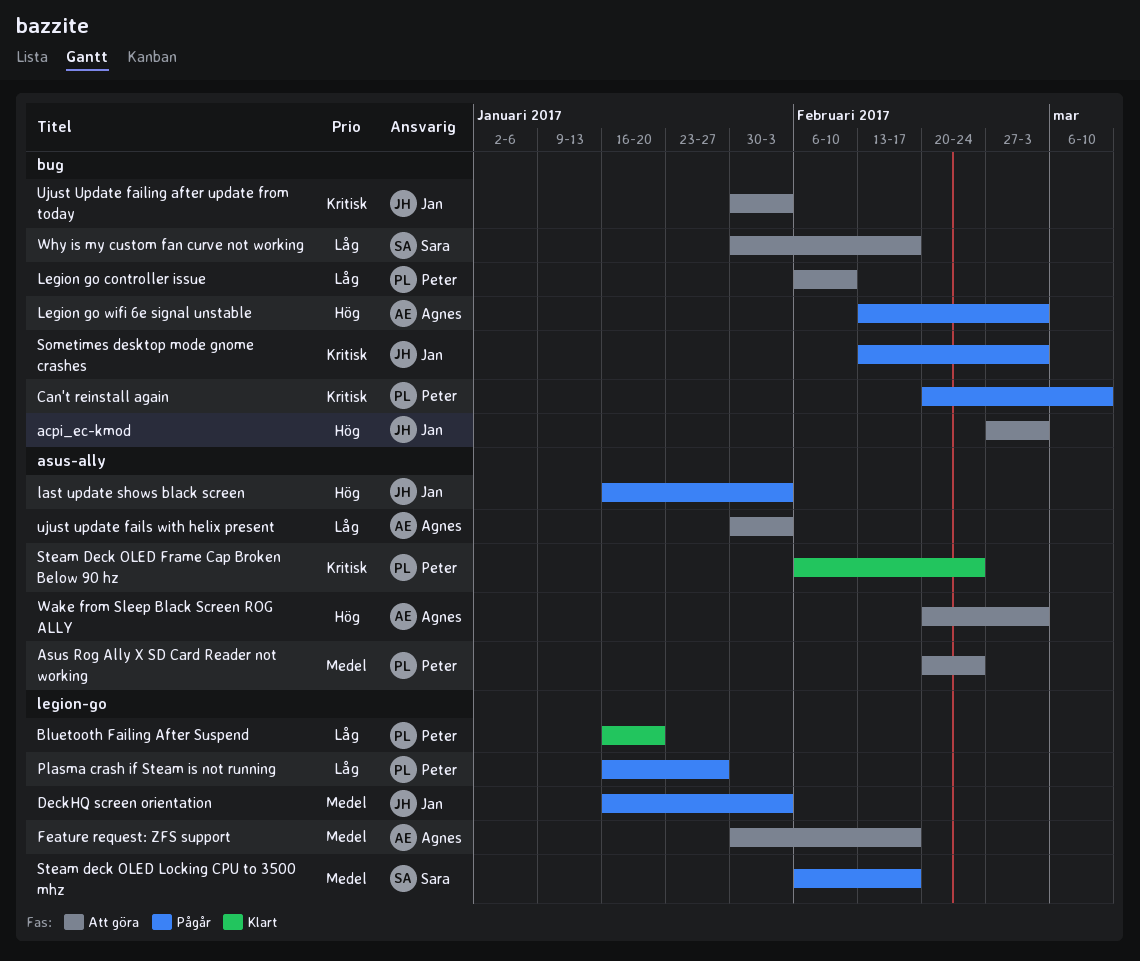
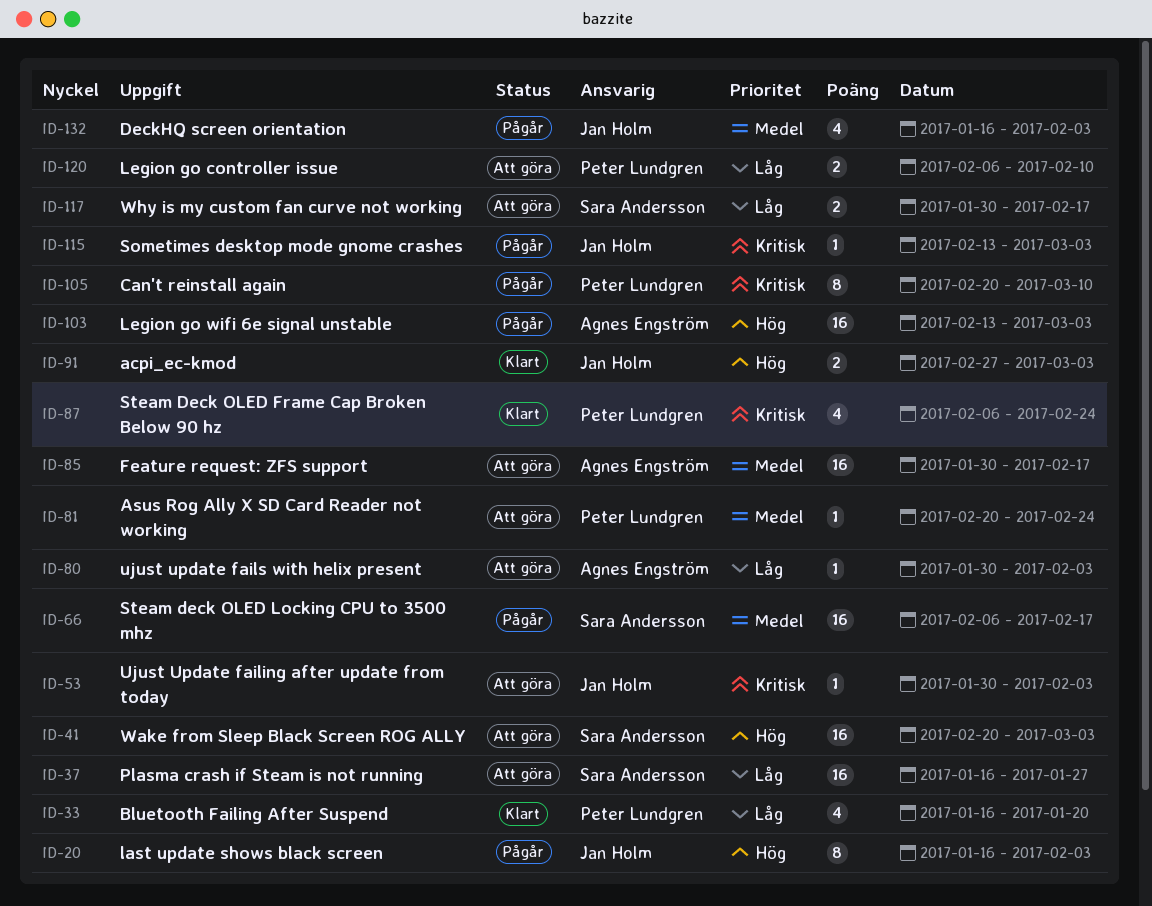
acpi_ec-kmod, status: Att göra -> Klart
Plasma crash if Steam is not running, status: Pågår -> Att göra
Plasma crash if Steam is not running, owner: Peter Lundgren -> Sara Andersson
Wake from Sleep Black Screen ROG ALLY, owner: Agnes Engström -> Sara Andersson

